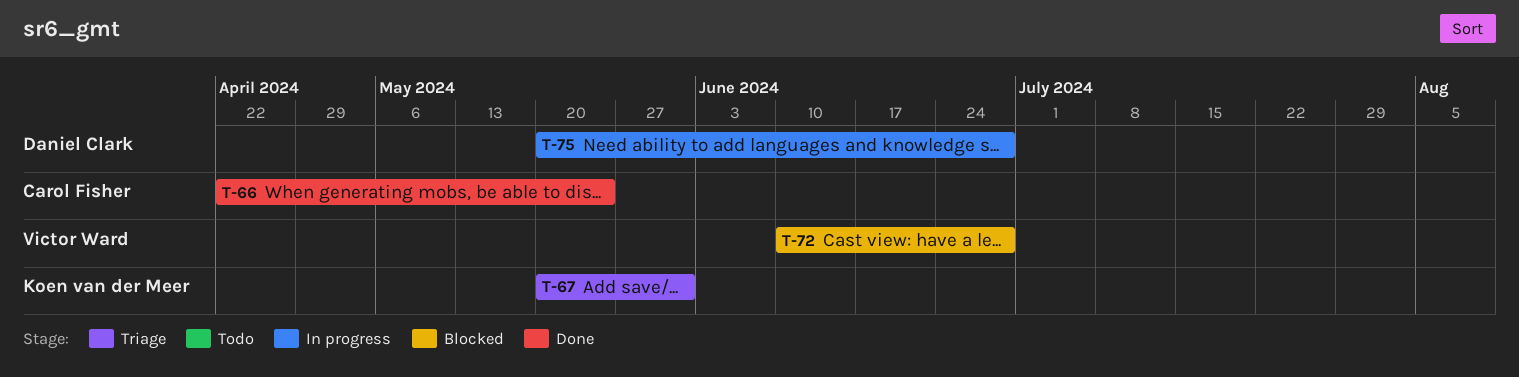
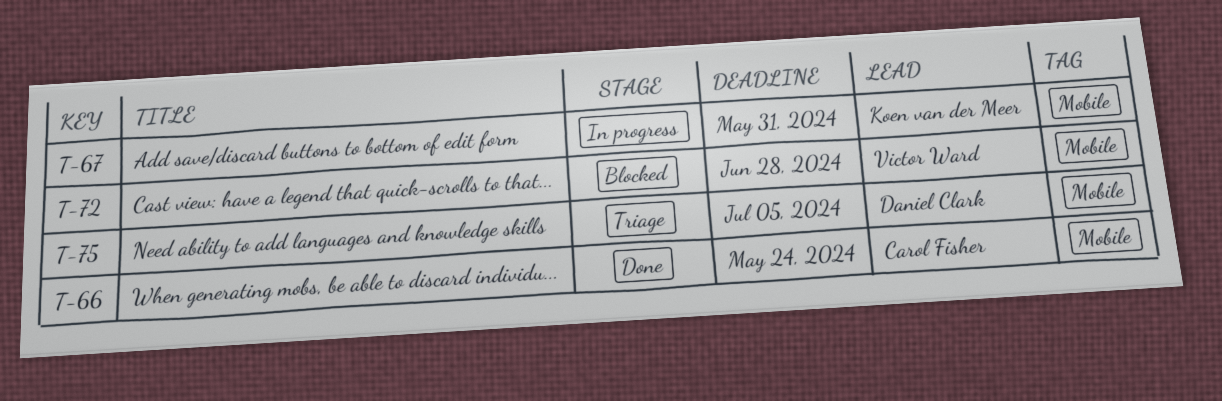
T-67, status: Triage -> In progress
T-75, status: In progress -> Triage
T-75, due: Jun 28 -> Jul 5

